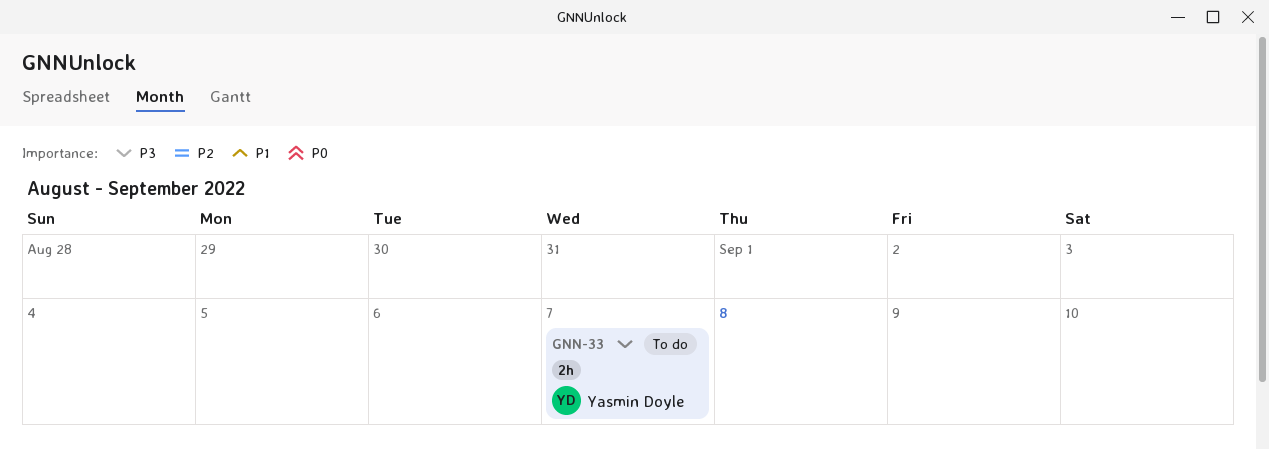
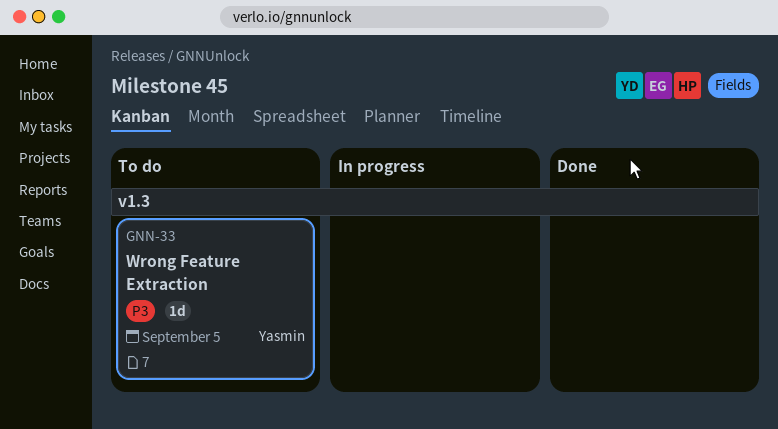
GNN-33, estimate: 2h -> 1d
GNN-33, due: Sep 7 -> Sep 5

